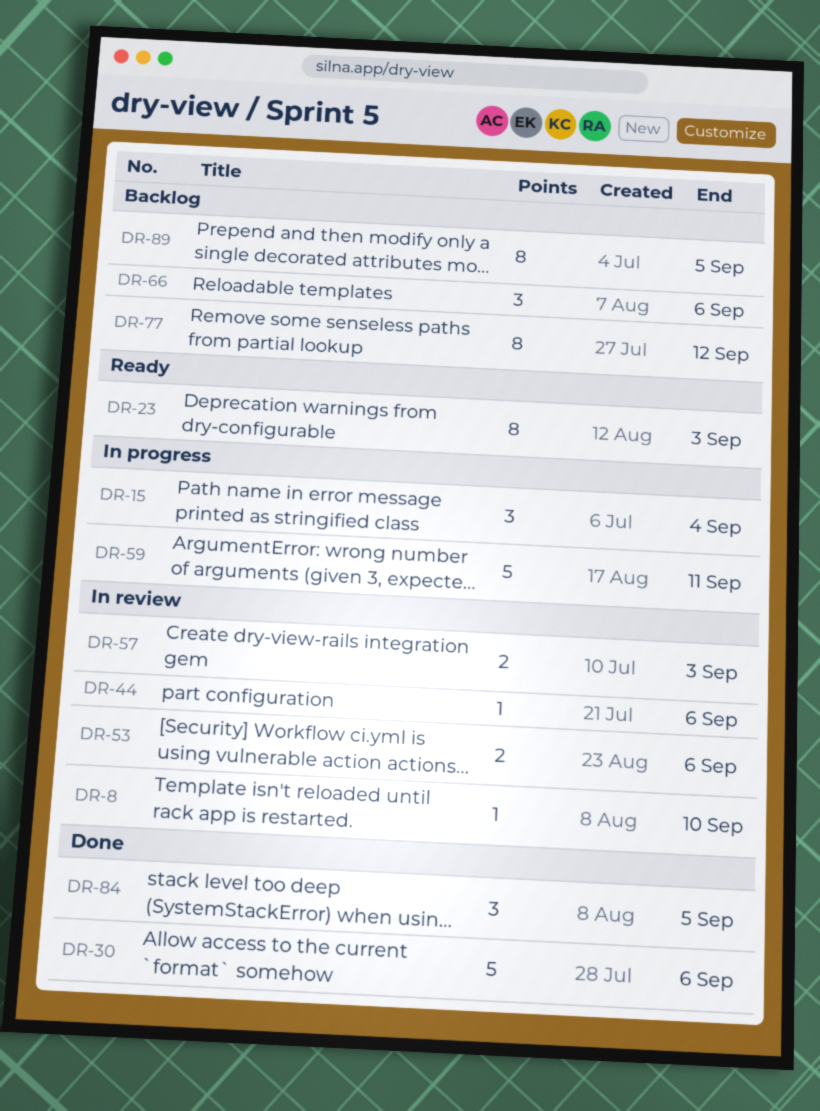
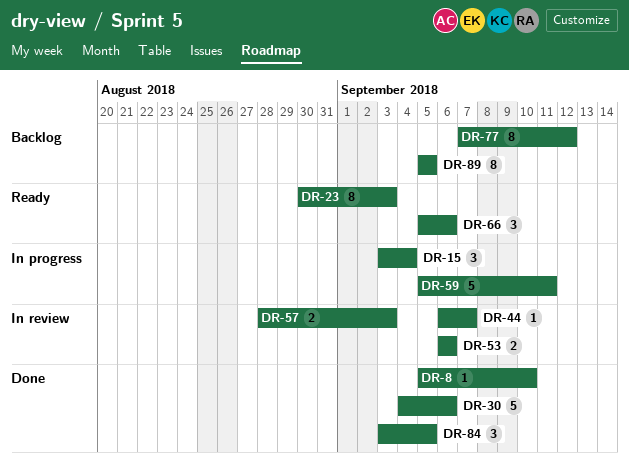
DR-8, status: In review -> Done
DR-44, due: Sep 6 -> Sep 7
DR-66, status: Backlog -> Ready

